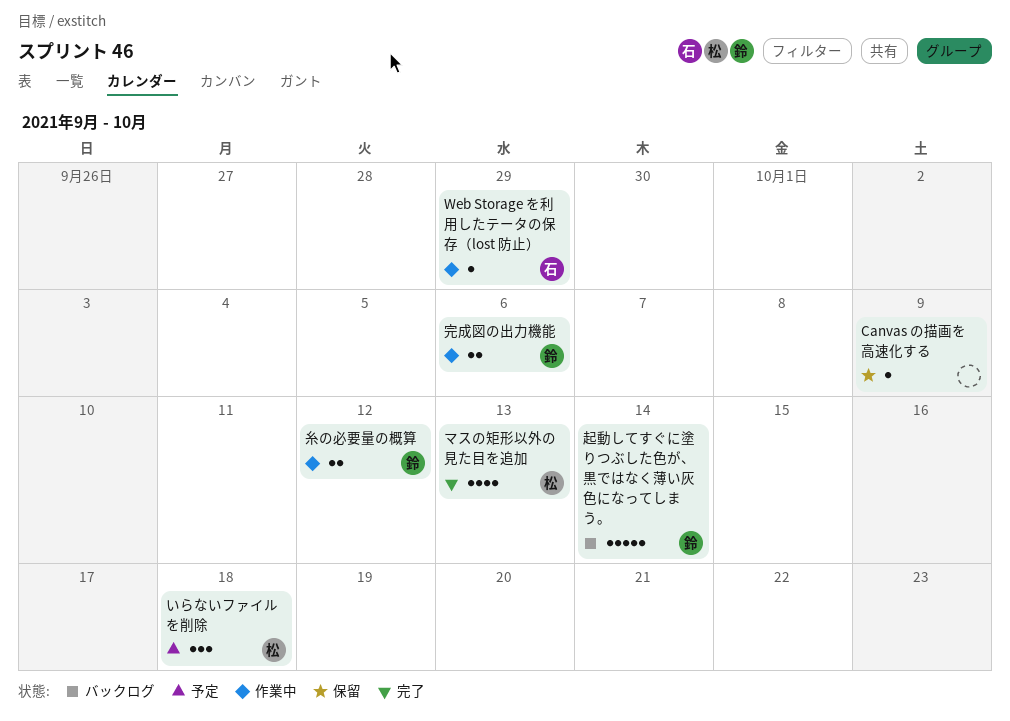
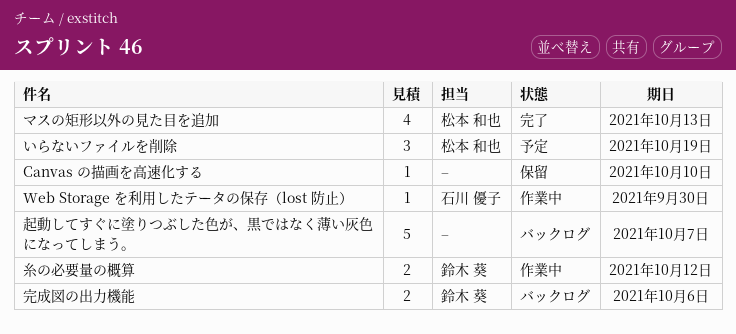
Canvas の描画を高速化する, due: Oct 9 -> Oct 10
Web Storage を利用したテータの保存（lost 防止）, due: Sep 29 -> Sep 30
いらないファイルを削除, due: Oct 18 -> Oct 19
完成図の出力機能, status: 作業中 -> バックログ
起動してすぐに塗りつぶした色が、黒ではなく薄い灰色になってしまう。, owner: 鈴木 葵 -> none
起動してすぐに塗りつぶした色が、黒ではなく薄い灰色になってしまう。, due: Oct 14 -> Oct 7

